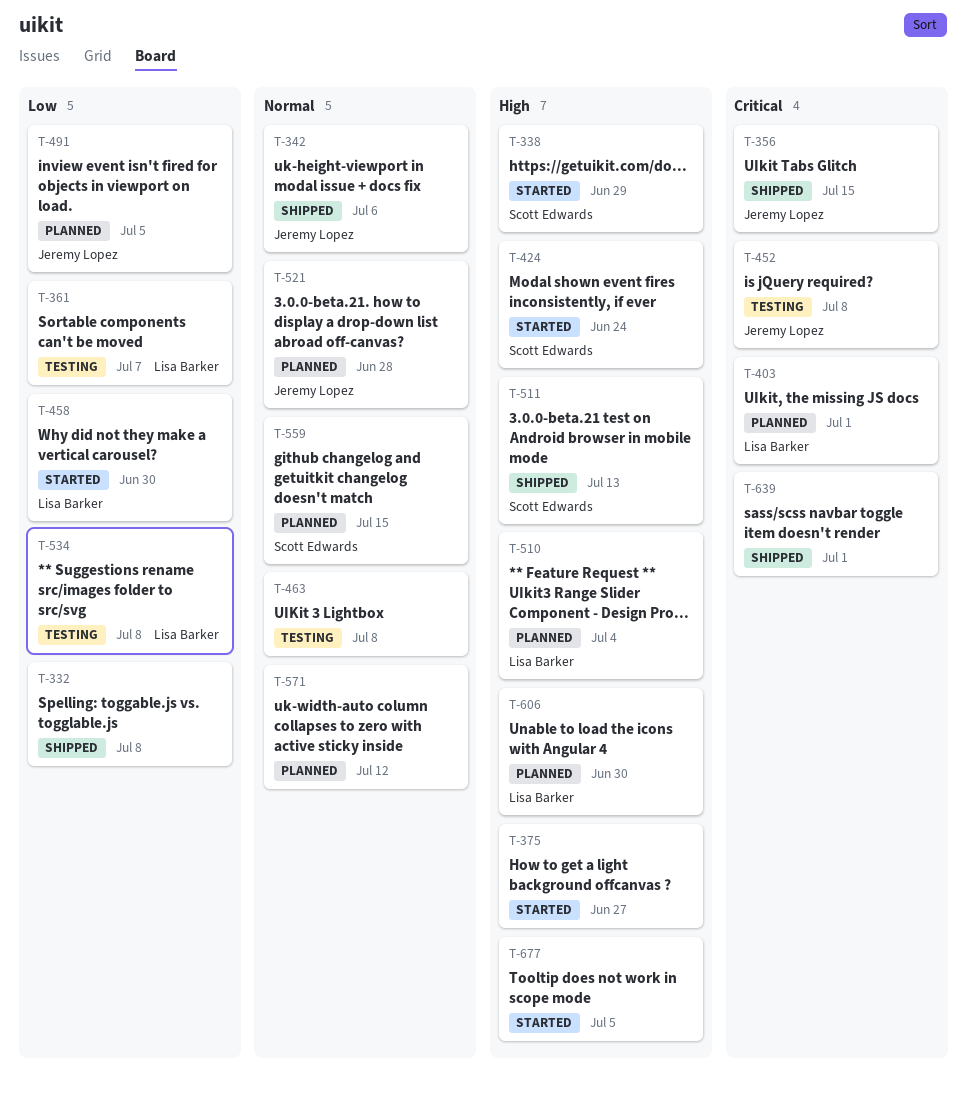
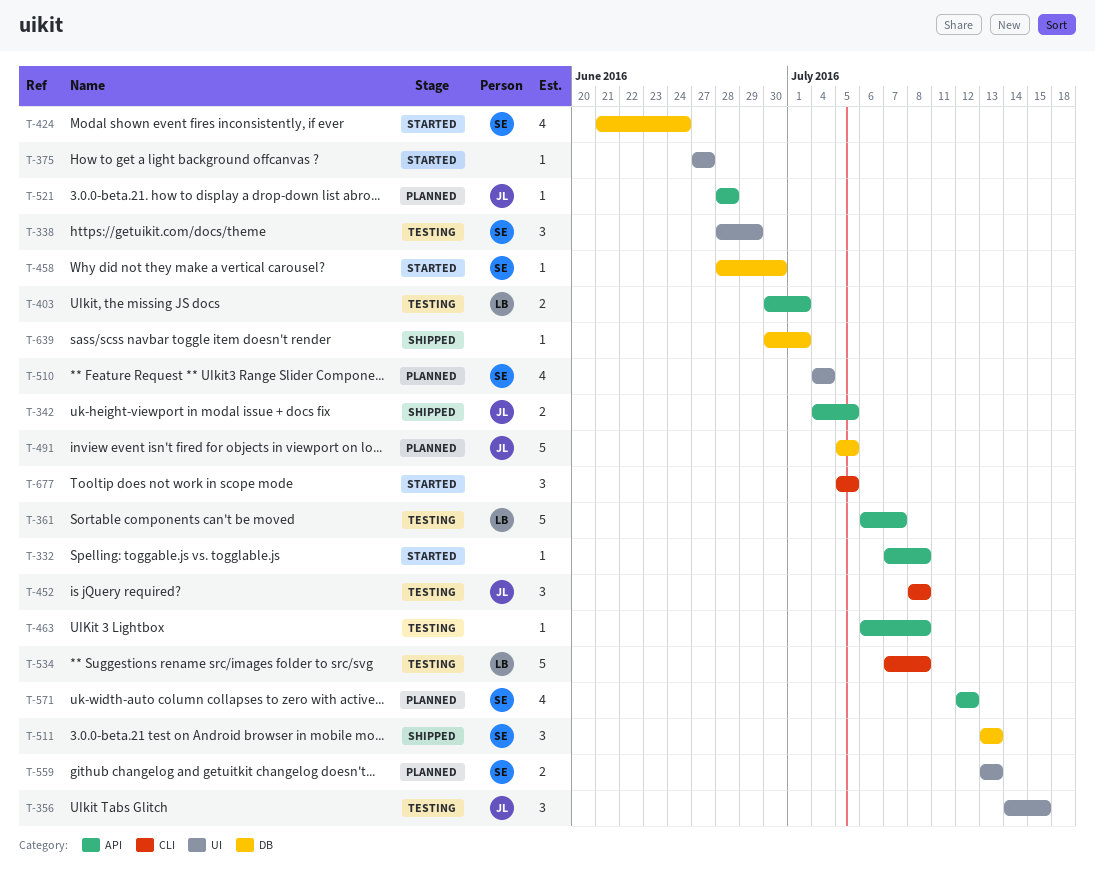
T-332, status: Shipped -> Started
T-338, status: Started -> Testing
T-342, due: Jul 6 -> Jul 5
T-356, status: Shipped -> Testing
T-403, status: Planned -> Testing
T-458, owner: Lisa Barker -> Scott Edwards
T-510, owner: Lisa Barker -> Scott Edwards
T-559, due: Jul 15 -> Jul 13
T-571, owner: none -> Scott Edwards
T-606: present -> none

